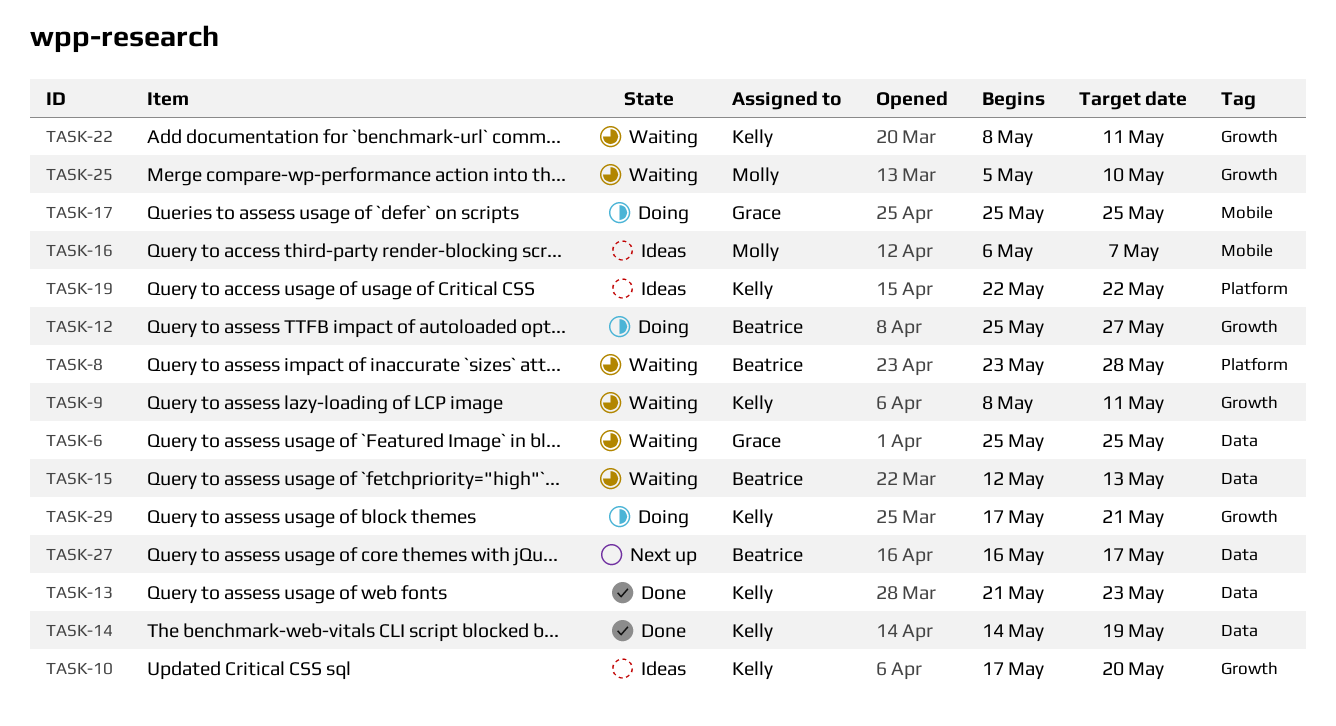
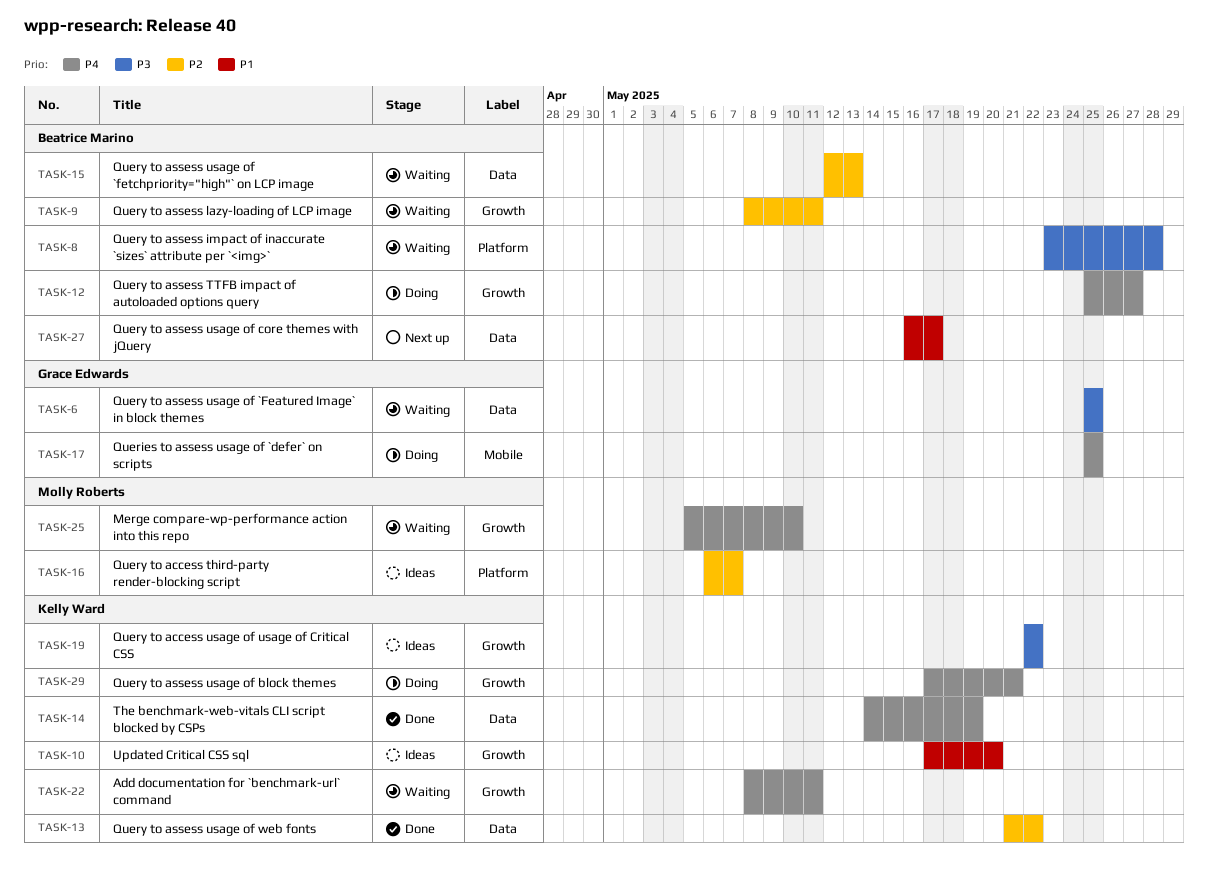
TASK-9, owner: Kelly Ward -> Beatrice Marino
TASK-13, due: May 23 -> May 22
TASK-16, label: Mobile -> Platform
TASK-19, label: Platform -> Growth

